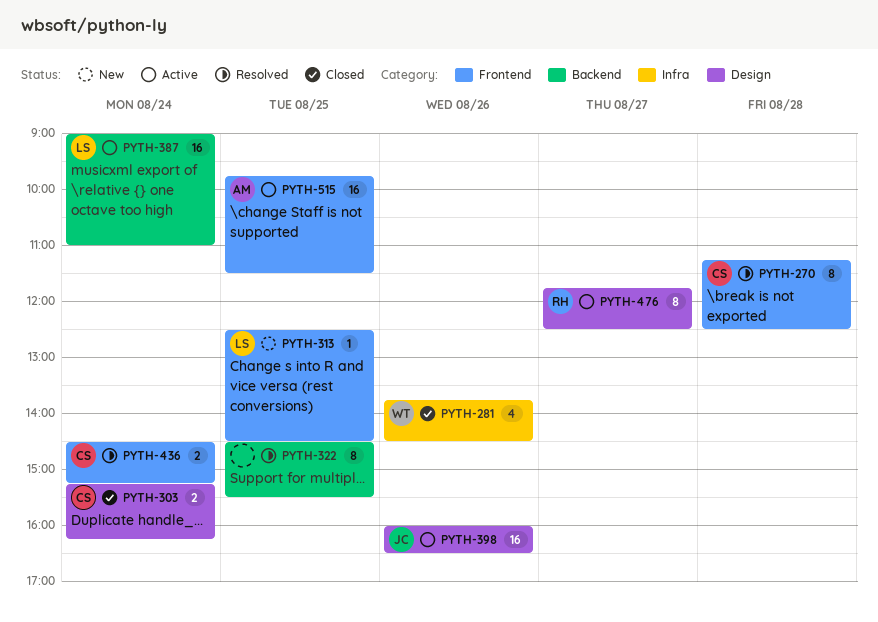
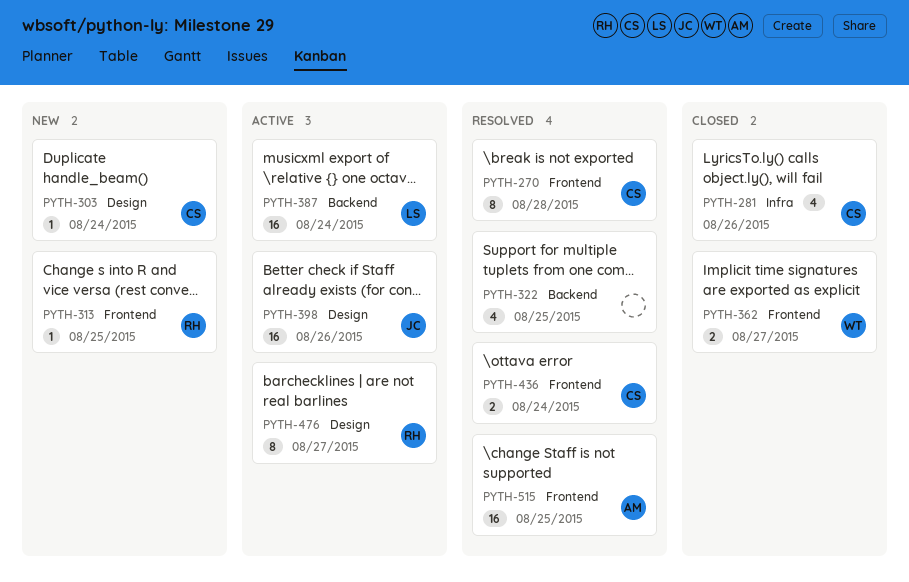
PYTH-281, owner: WT -> CS
PYTH-303, status: Closed -> New
PYTH-303, estimate: 2 -> 1
PYTH-313, owner: LS -> RH
PYTH-322, estimate: 8 -> 4
PYTH-362: none -> present
PYTH-515, status: Active -> Resolved

